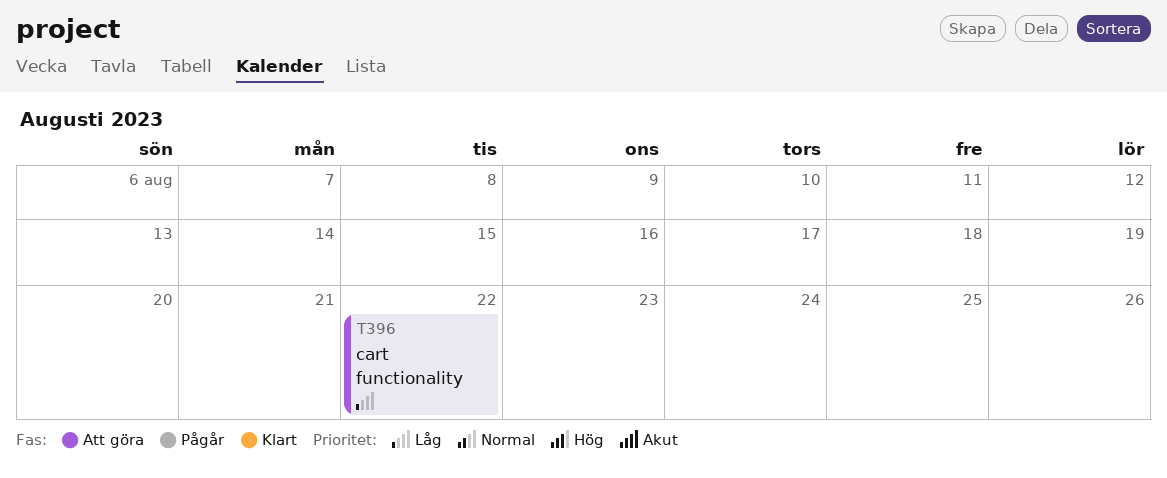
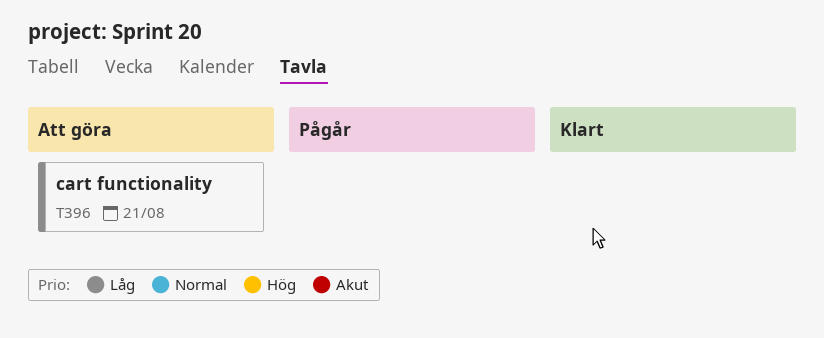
T396, due: Aug 22 -> Aug 21

